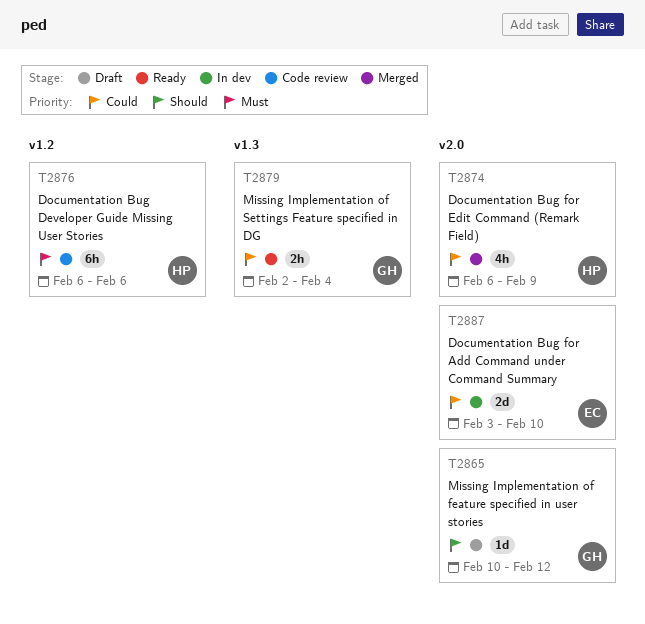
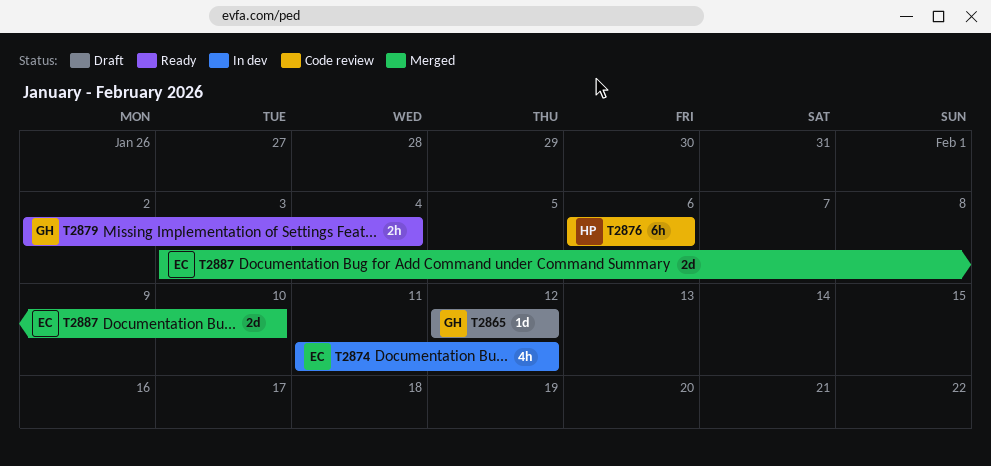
T2865, start: Feb 10 -> Feb 12
T2874, status: Merged -> In dev
T2874, owner: HP -> EC
T2874, start: Feb 6 -> Feb 11
T2874, due: Feb 9 -> Feb 12
T2887, status: In dev -> Merged

